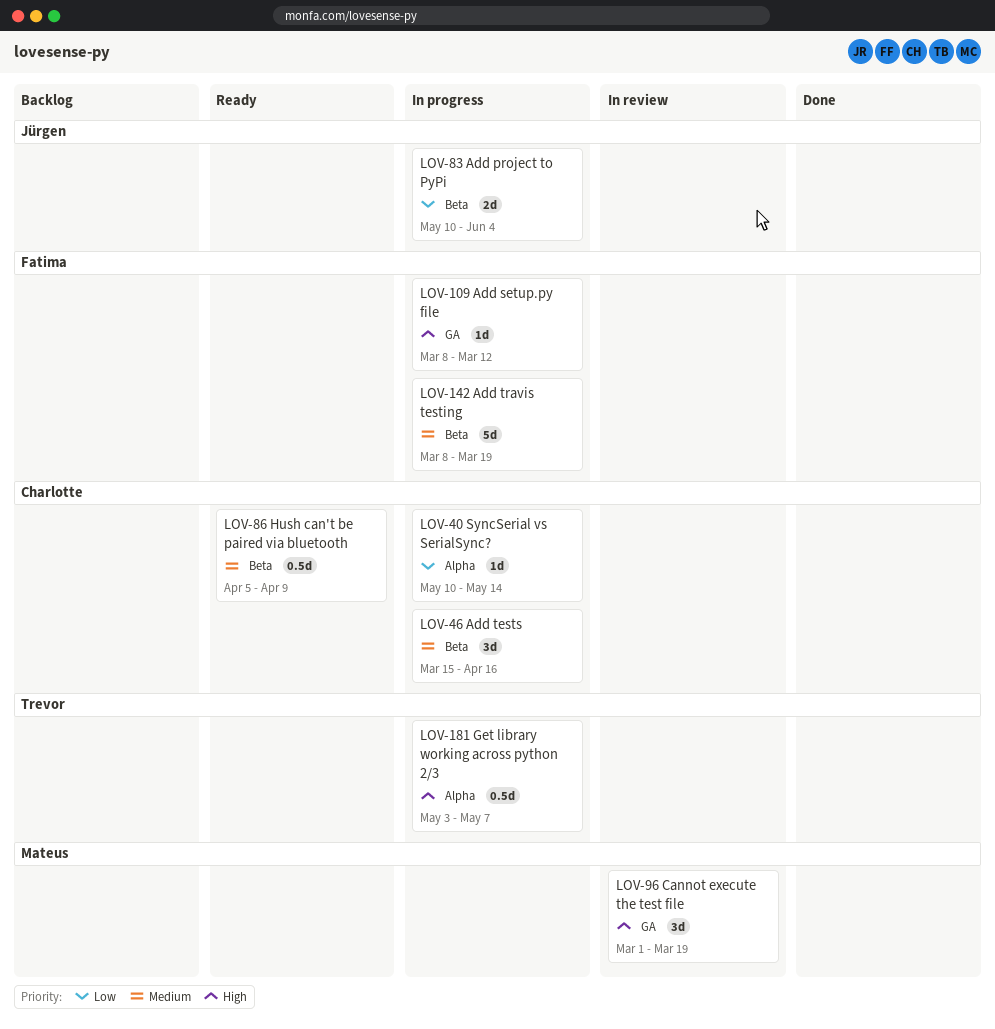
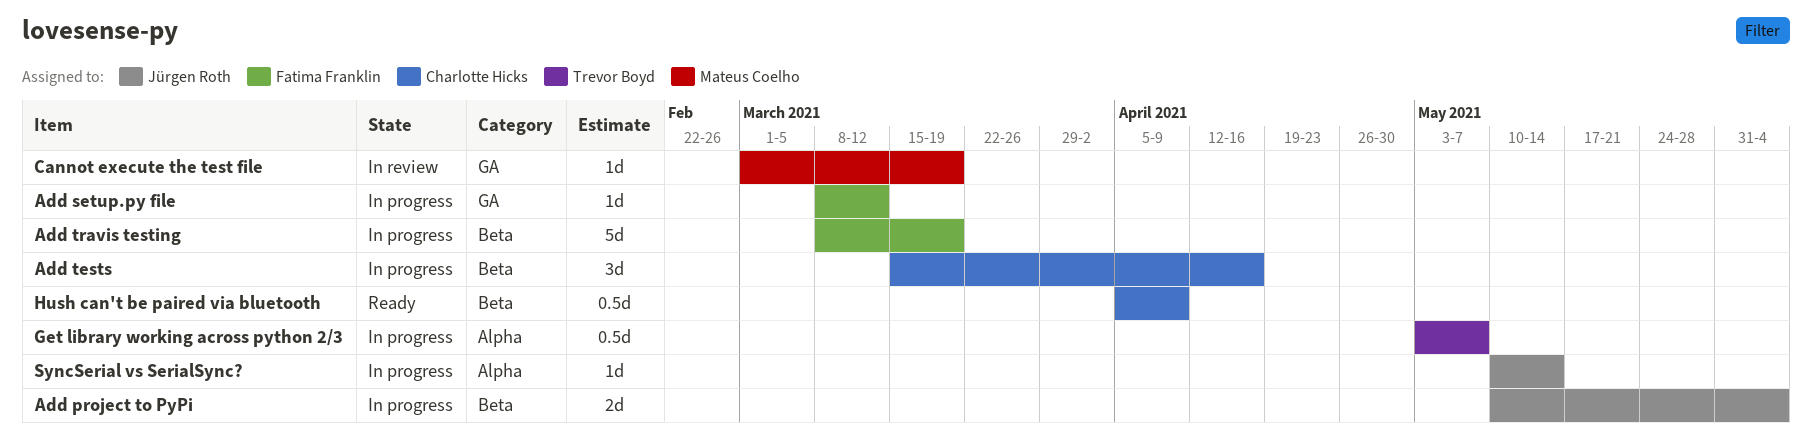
Cannot execute the test file, estimate: 3d -> 1d
SyncSerial vs SerialSync?, owner: Charlotte Hicks -> Jürgen Roth

